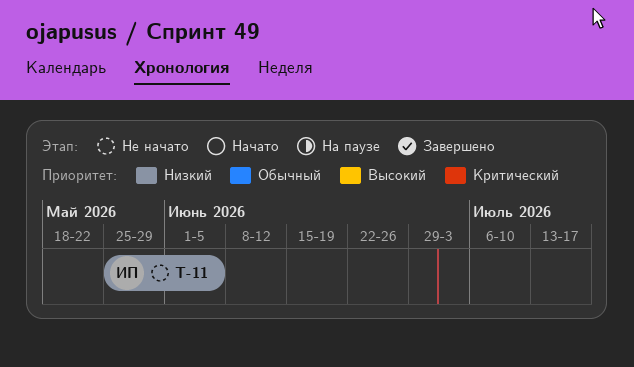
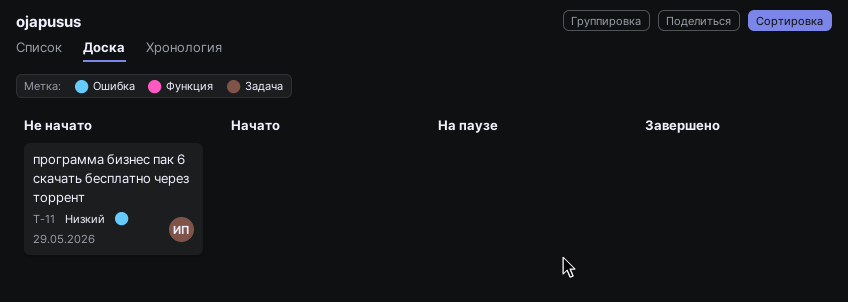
T-11, due: Jun 5 -> May 29

